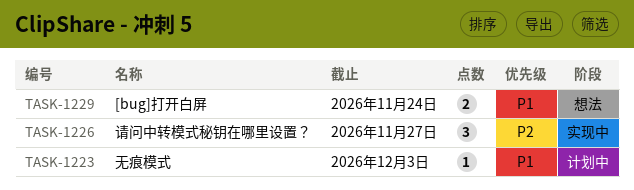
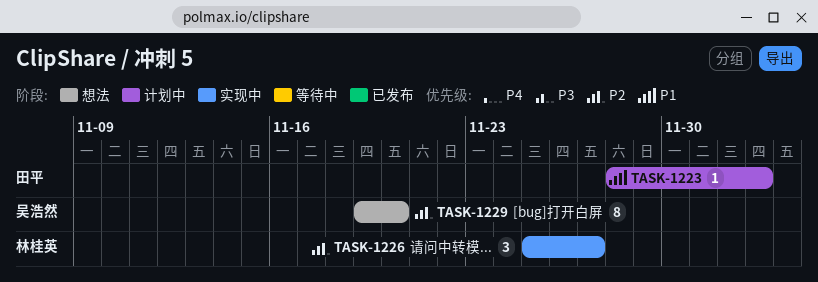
TASK-1229, priority: P1 -> P2
TASK-1229, estimate: 2 -> 8
TASK-1229, due: Nov 24 -> Nov 20

